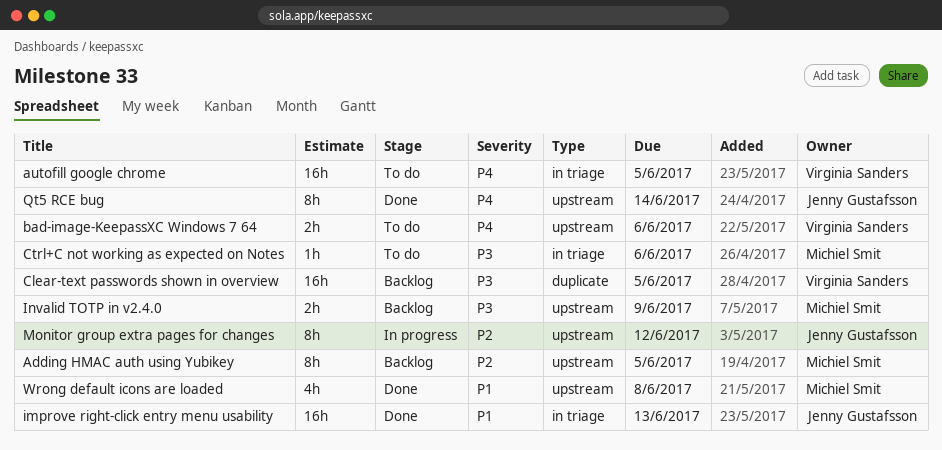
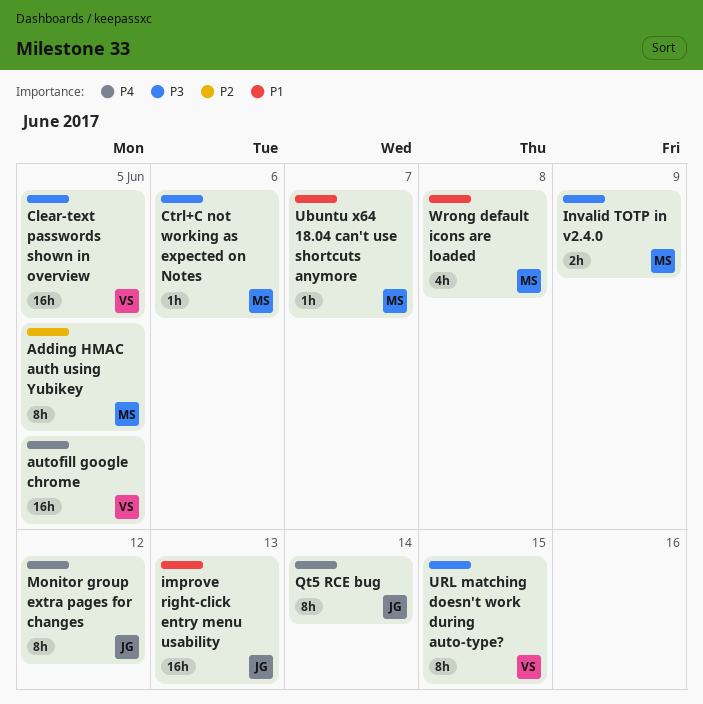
bad-image-KeepassXC Windows 7 64: present -> none
Monitor group extra pages for changes, priority: P2 -> P4
Ubuntu x64 18.04 can't use shortcuts anymore: none -> present
URL matching doesn't work during auto-type?: none -> present

